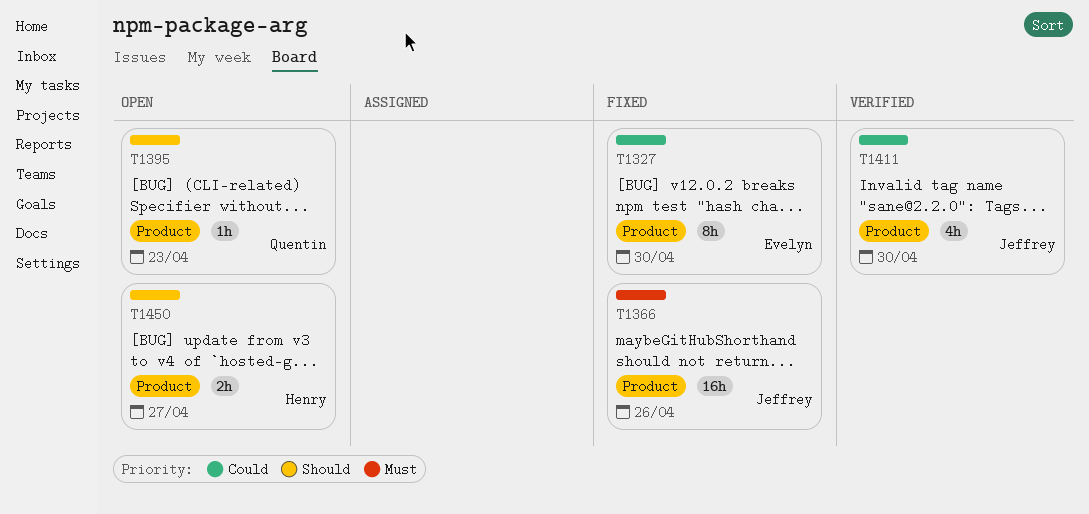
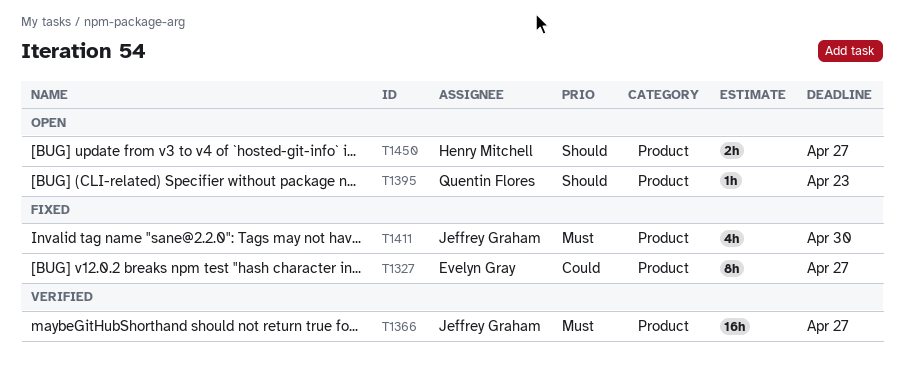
T1327, due: Apr 30 -> Apr 27
T1366, status: Fixed -> Verified
T1366, due: Apr 26 -> Apr 27
T1411, status: Verified -> Fixed
T1411, priority: Could -> Must

